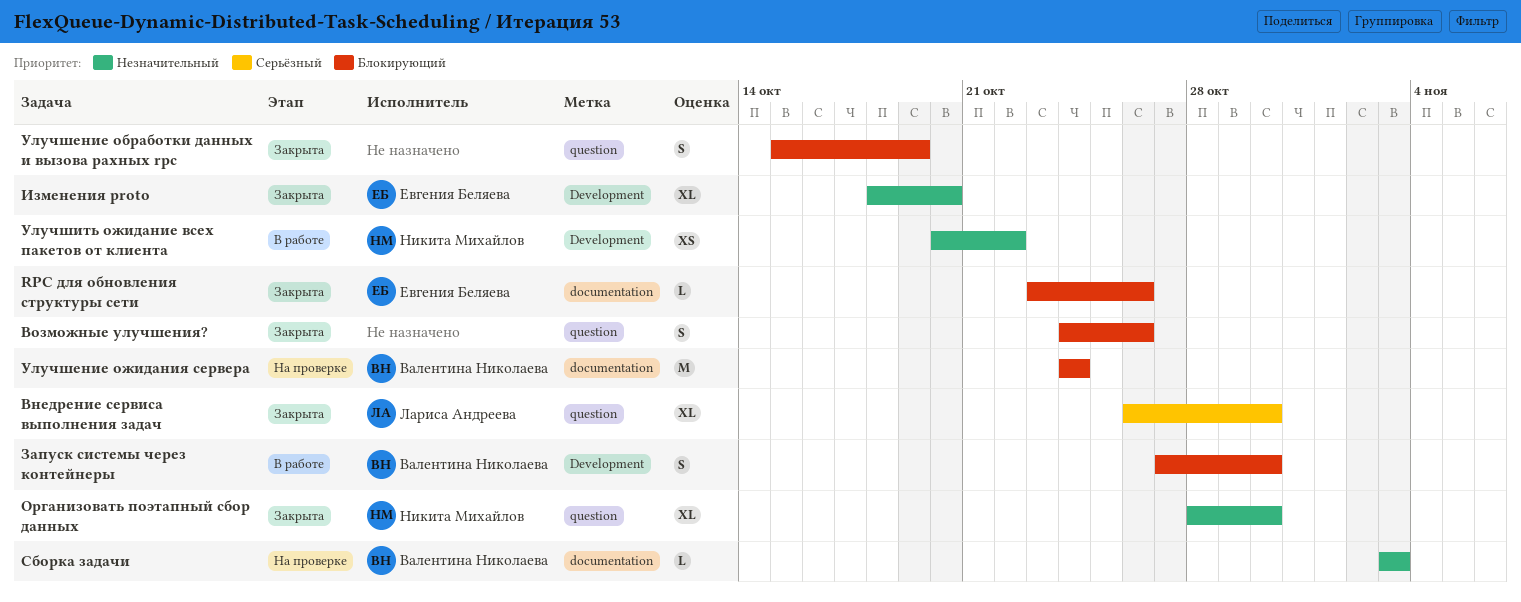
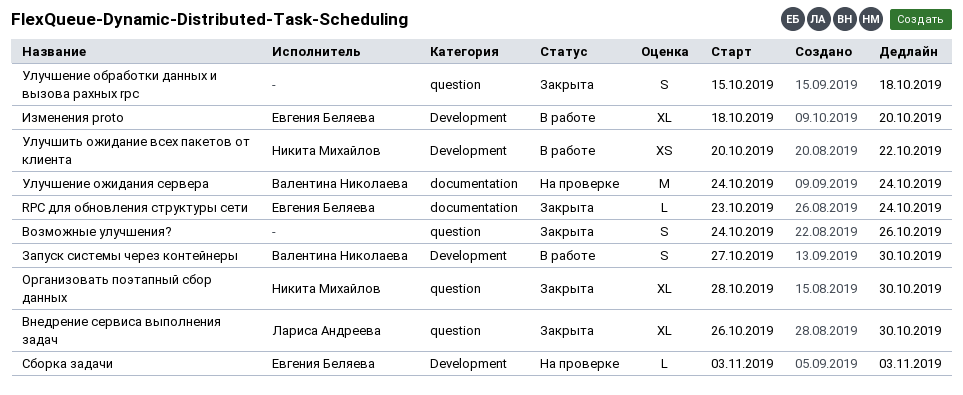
RPC для обновления структуры сети, due: Oct 26 -> Oct 24
Изменения proto, status: Закрыта -> В работе
Сборка задачи, owner: Валентина Николаева -> Евгения Беляева
Сборка задачи, label: documentation -> Development
Улучшение обработки данных и вызова рахных rpc, due: Oct 19 -> Oct 18

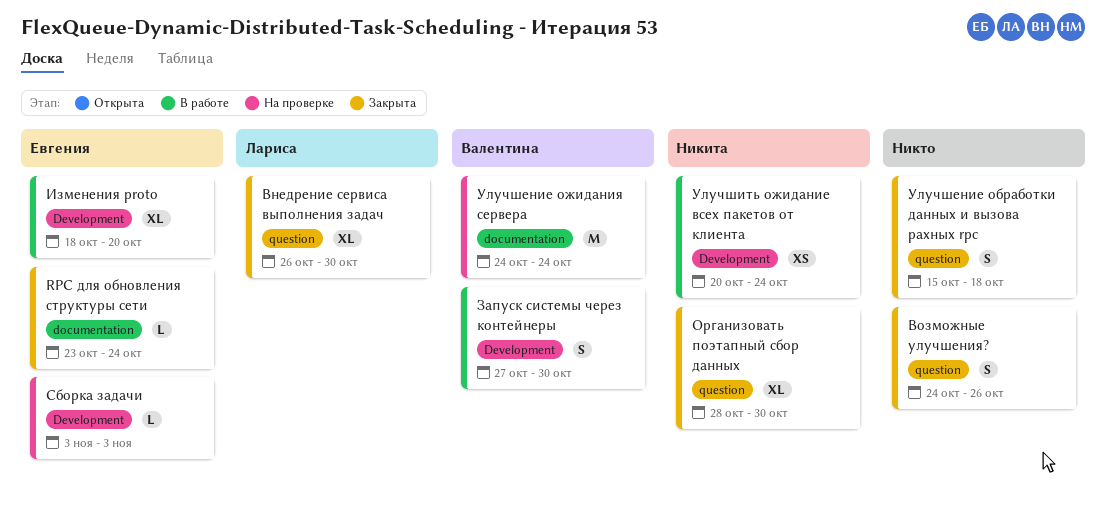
Улучшить ожидание всех пакетов от клиента, due: Oct 22 -> Oct 24

